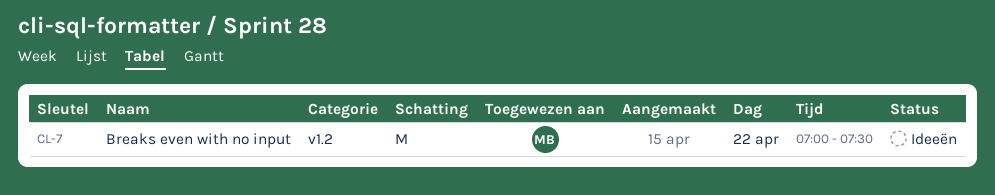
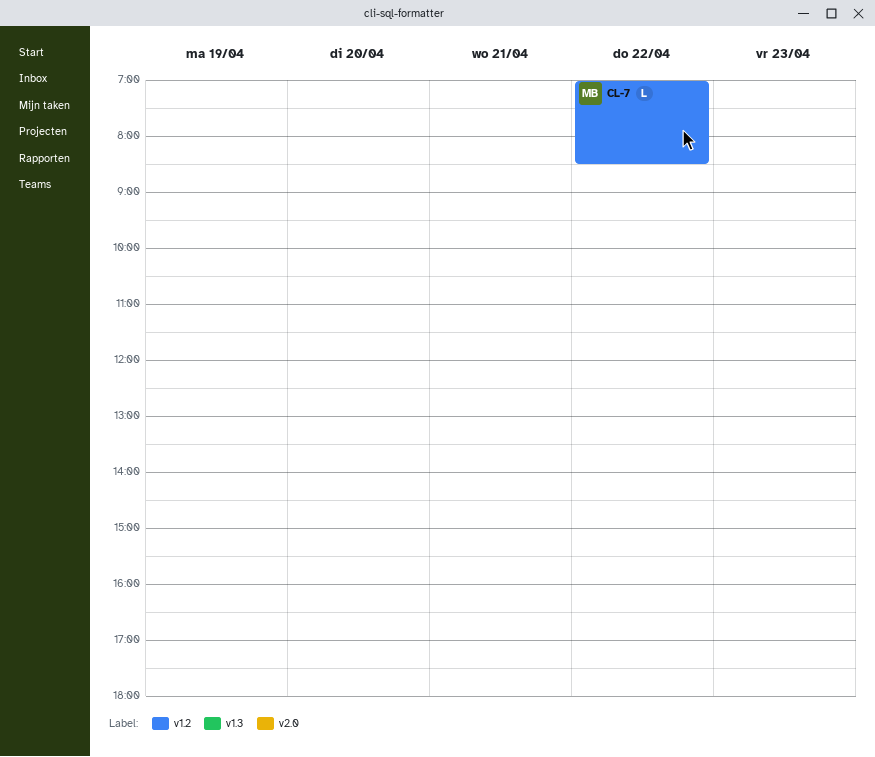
CL-7, estimate: M -> L
CL-7, ends: 07:30 -> 08:30

